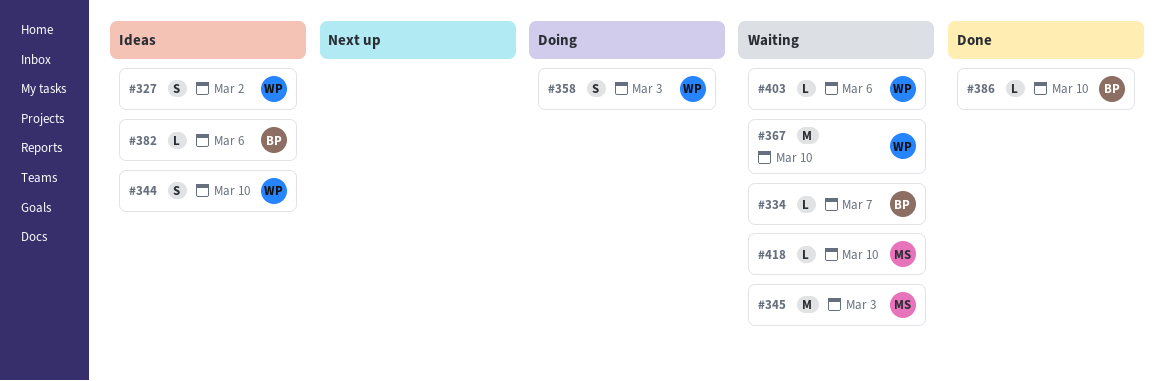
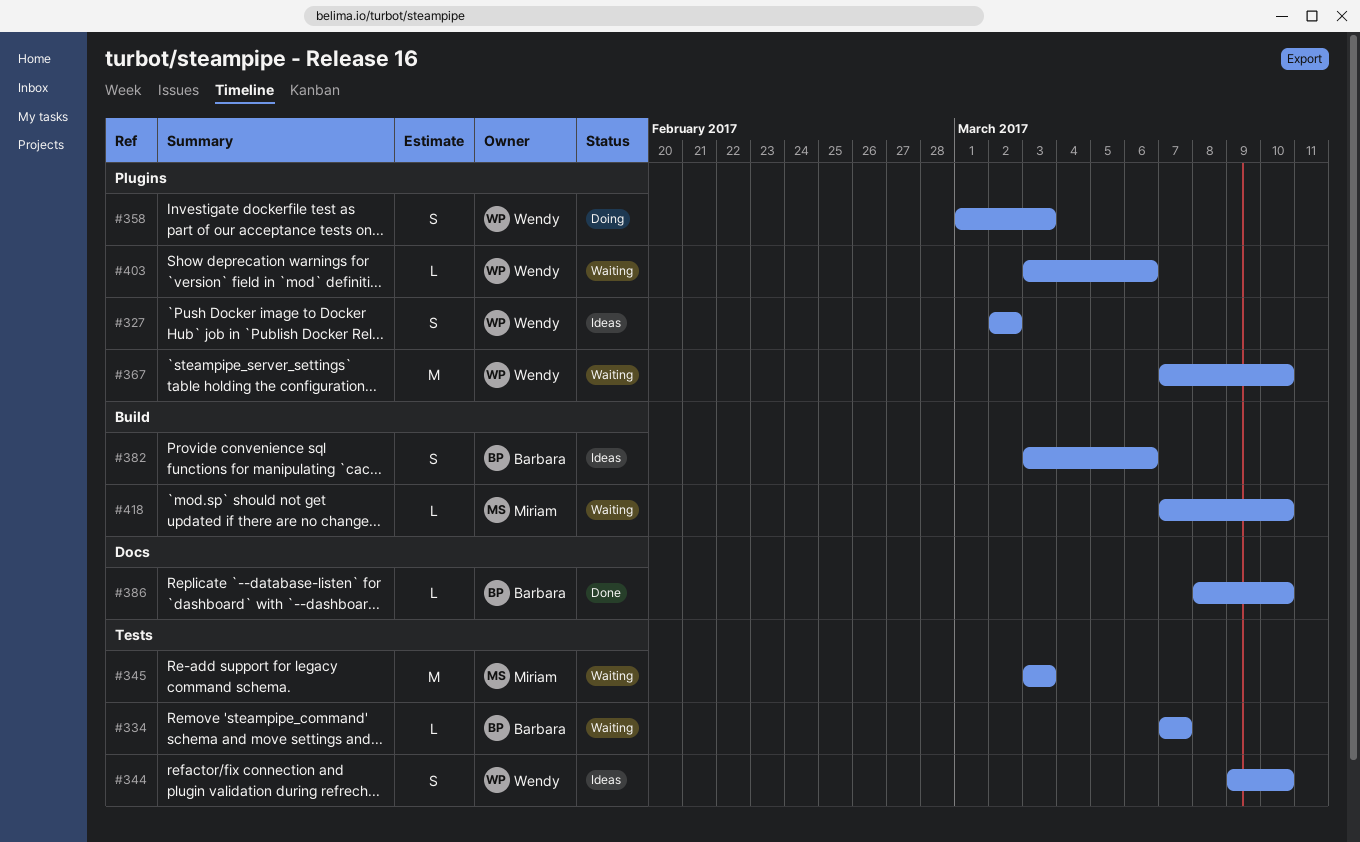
#382, estimate: L -> S

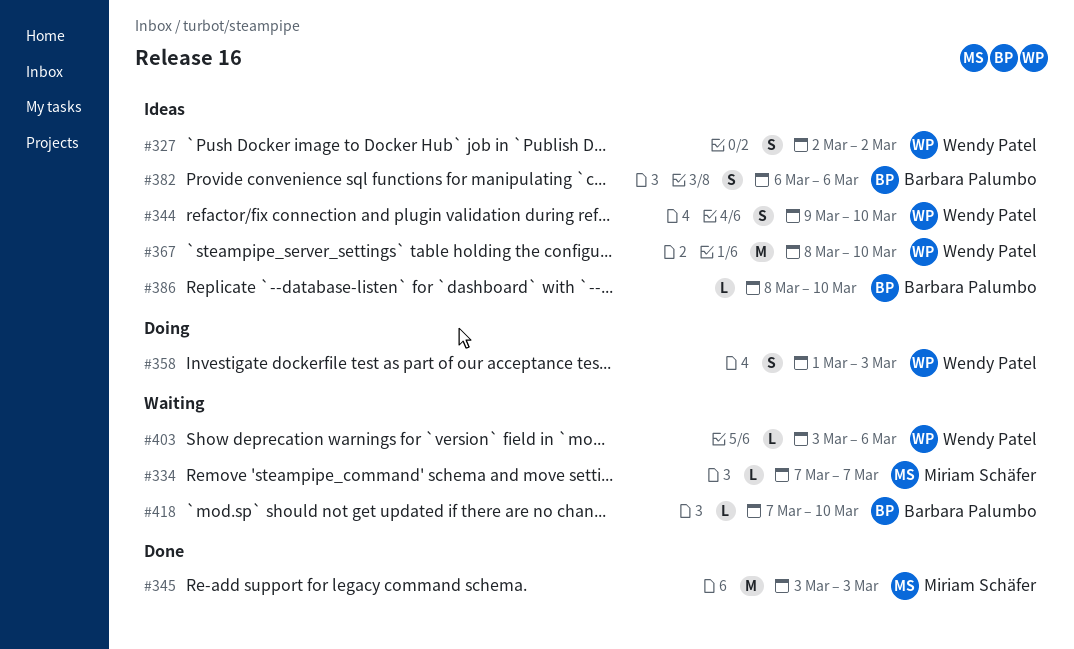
#334, owner: Barbara Palumbo -> Miriam Schäfer
#345, status: Waiting -> Done
#367, status: Waiting -> Ideas
#367, start: Mar 7 -> Mar 8
#382, start: Mar 3 -> Mar 6
#386, status: Done -> Ideas
#418, owner: Miriam Schäfer -> Barbara Palumbo

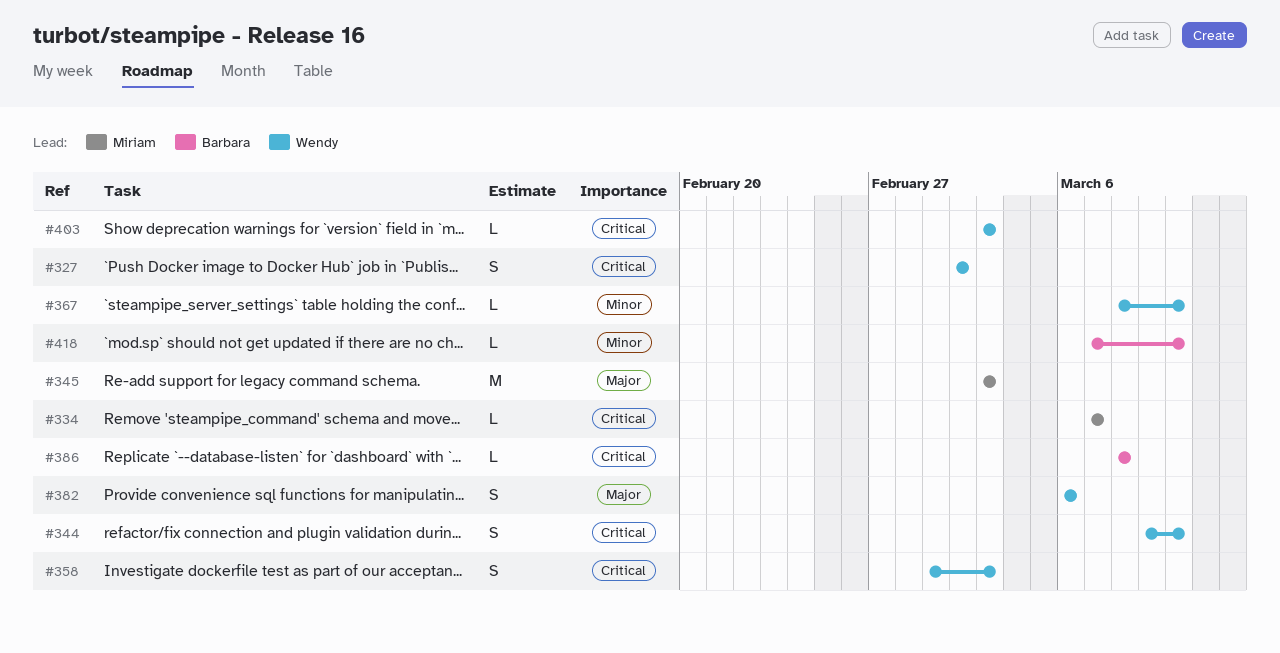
#367, estimate: M -> L
#382, owner: Barbara Palumbo -> Wendy Patel
#386, due: Mar 10 -> Mar 8
#403, due: Mar 6 -> Mar 3

